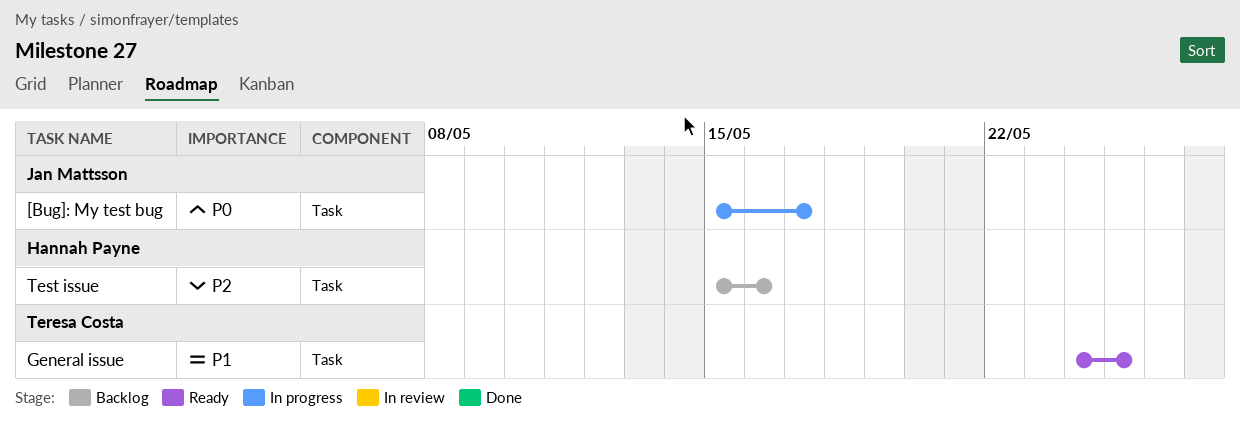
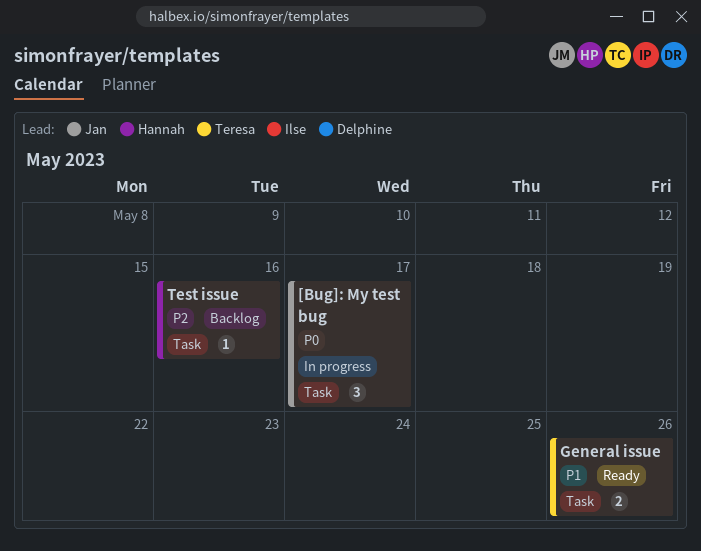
General issue, due: May 25 -> May 26

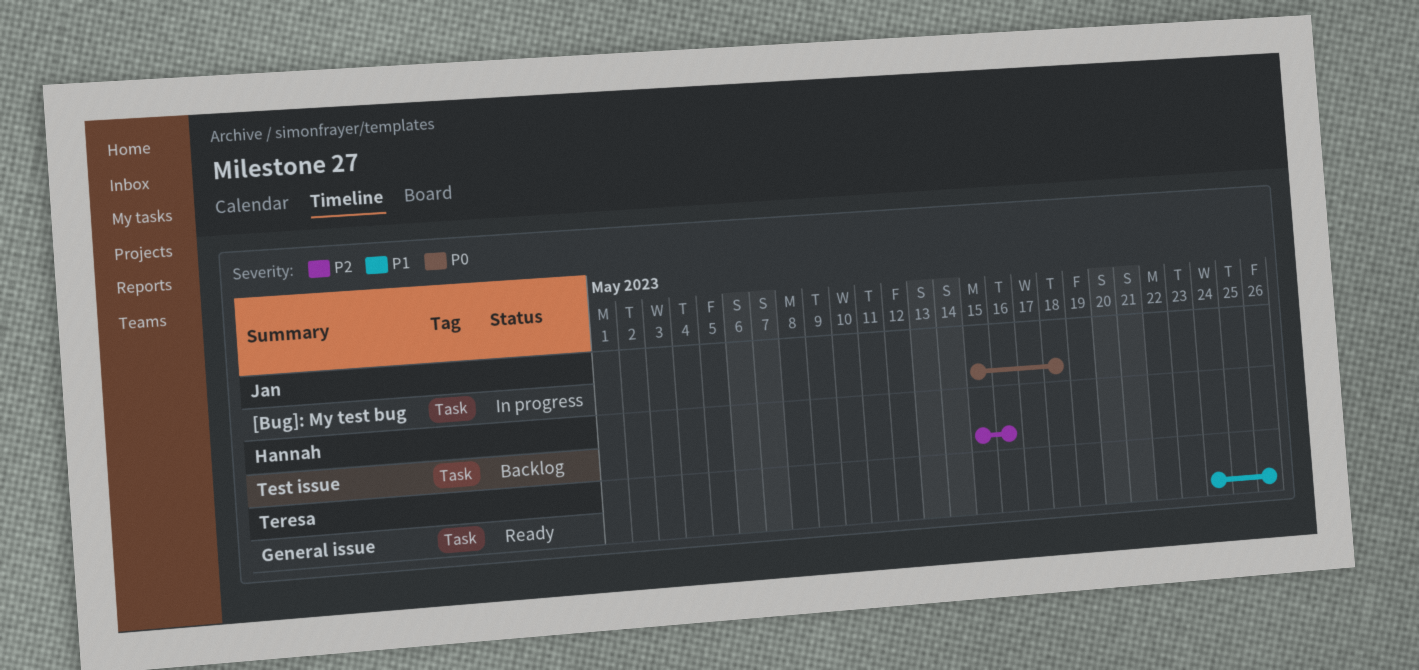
[Bug]: My test bug, due: May 17 -> May 18

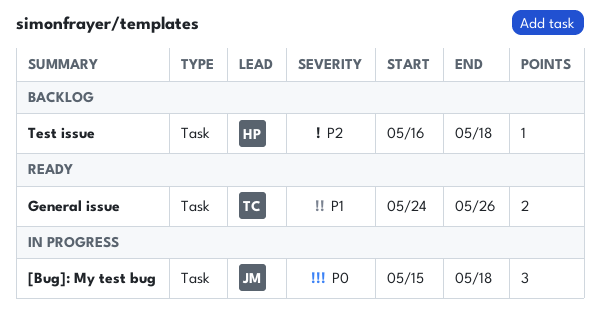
Test issue, start: May 15 -> May 16
Test issue, due: May 16 -> May 18

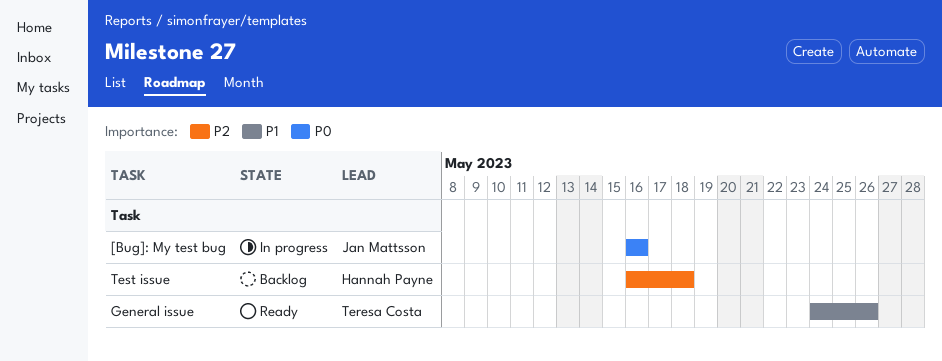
[Bug]: My test bug, start: May 15 -> May 16
[Bug]: My test bug, due: May 18 -> May 16

